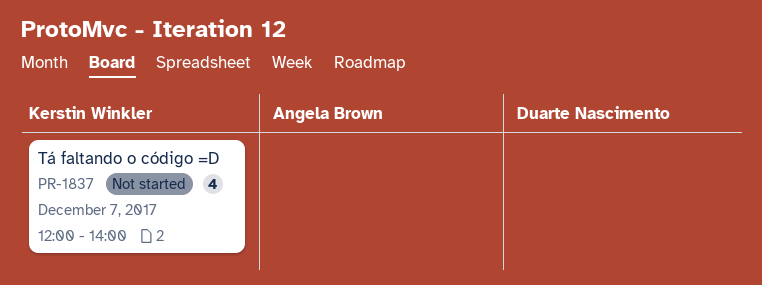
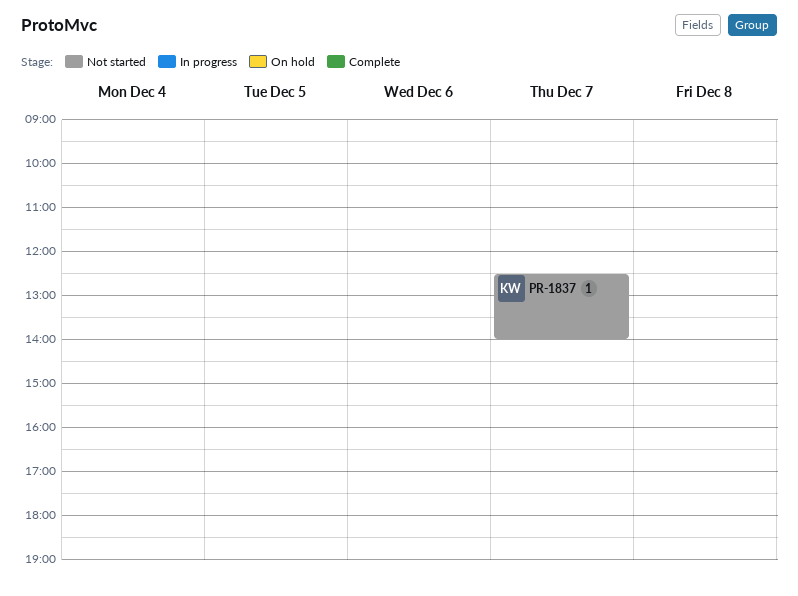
PR-1837, estimate: 4 -> 1
PR-1837, begins: 12:00 -> 12:30

